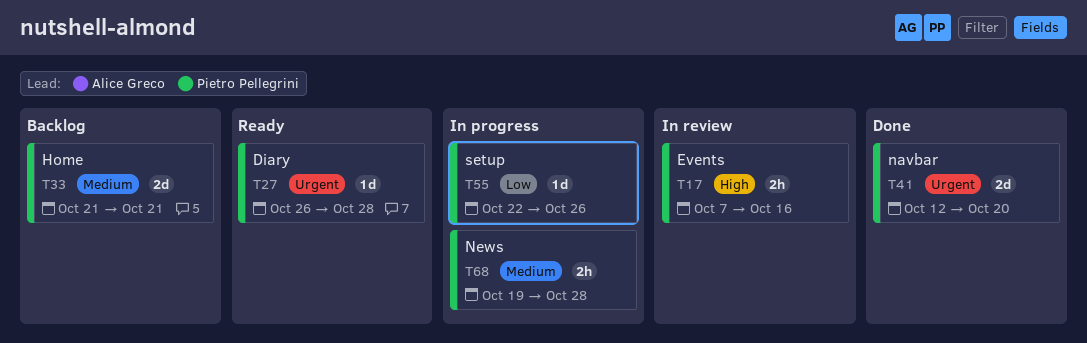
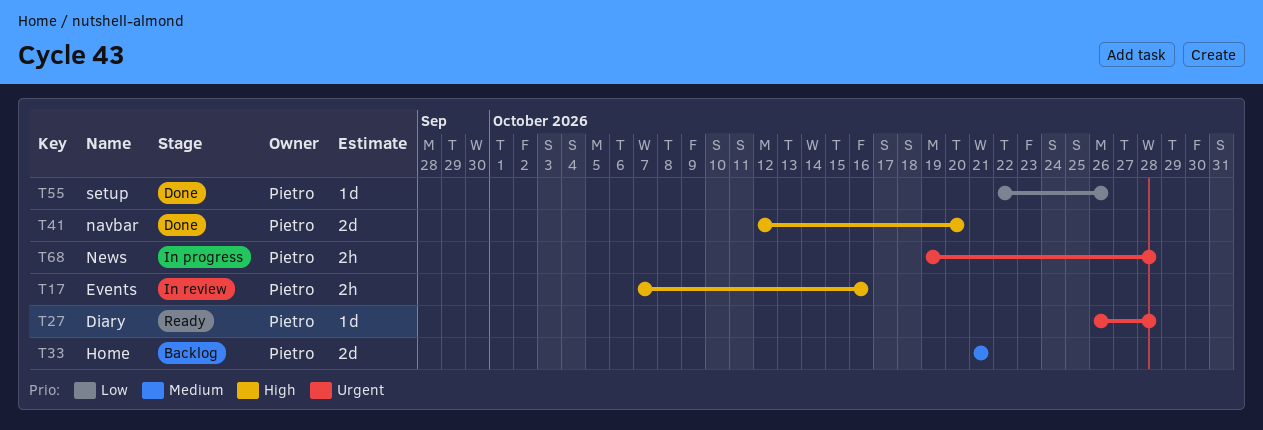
T41, priority: Urgent -> High
T55, status: In progress -> Done
T68, priority: Medium -> Urgent

